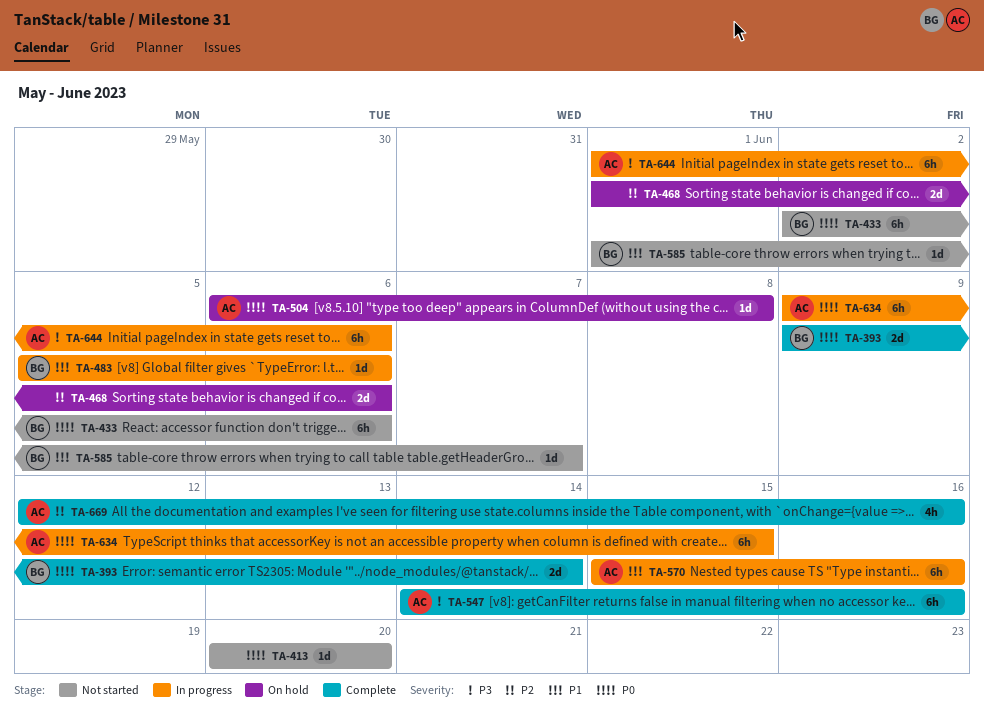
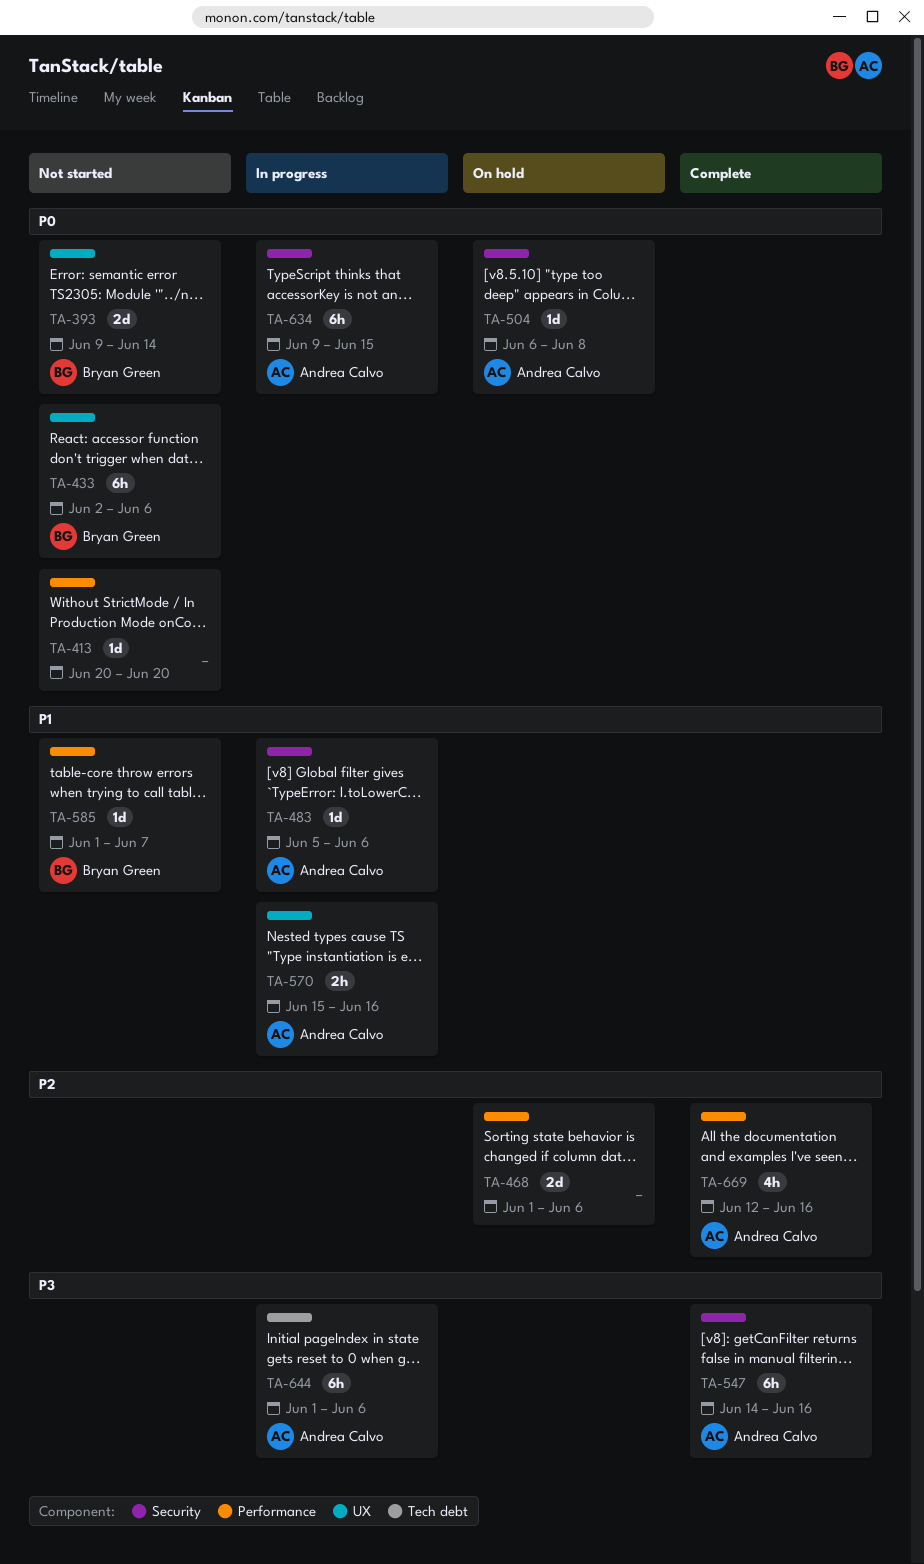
TA-393, status: Complete -> Not started
TA-483, owner: Bryan Green -> Andrea Calvo
TA-570, estimate: 6h -> 2h

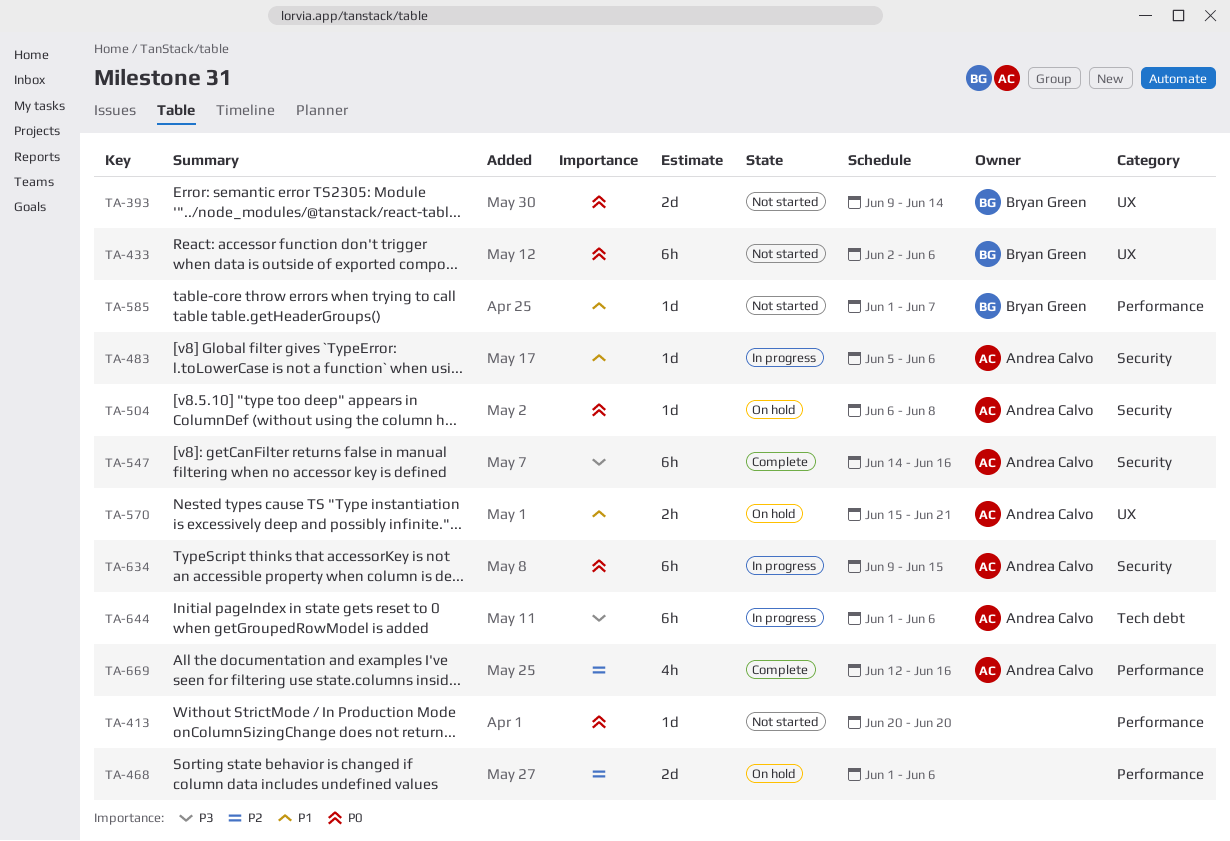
TA-570, status: In progress -> On hold
TA-570, due: Jun 16 -> Jun 21

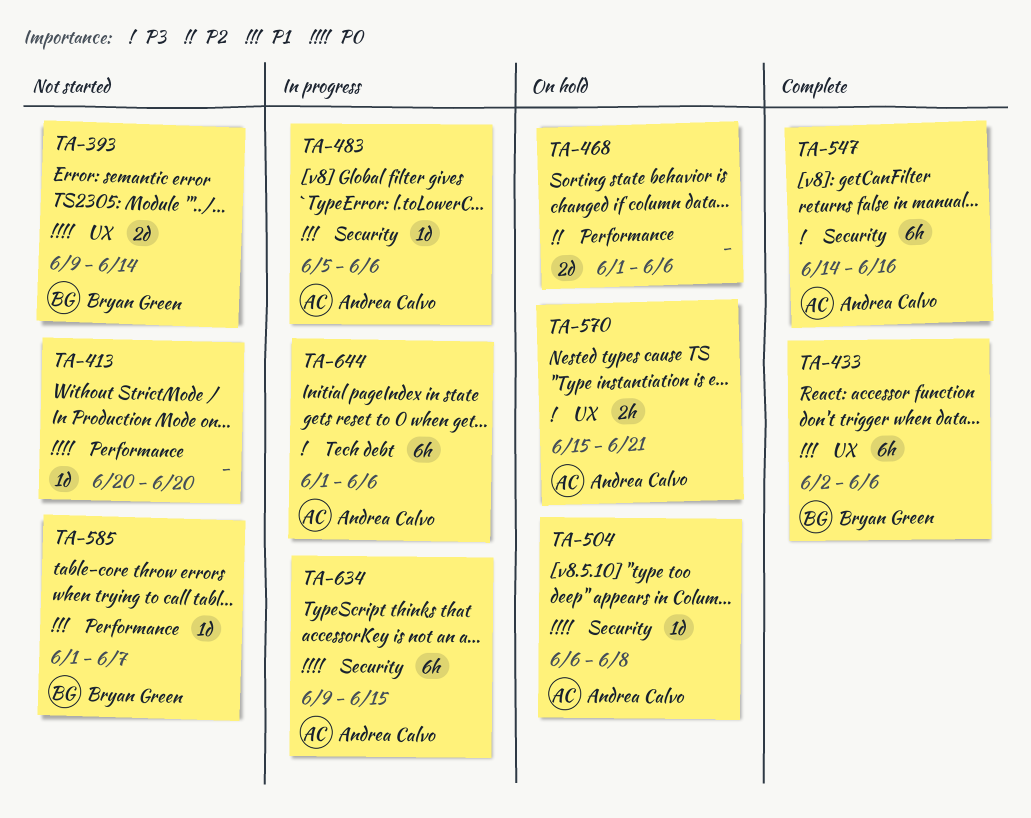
TA-433, status: Not started -> Complete
TA-433, priority: P0 -> P1
TA-570, priority: P1 -> P3
TA-669: present -> none

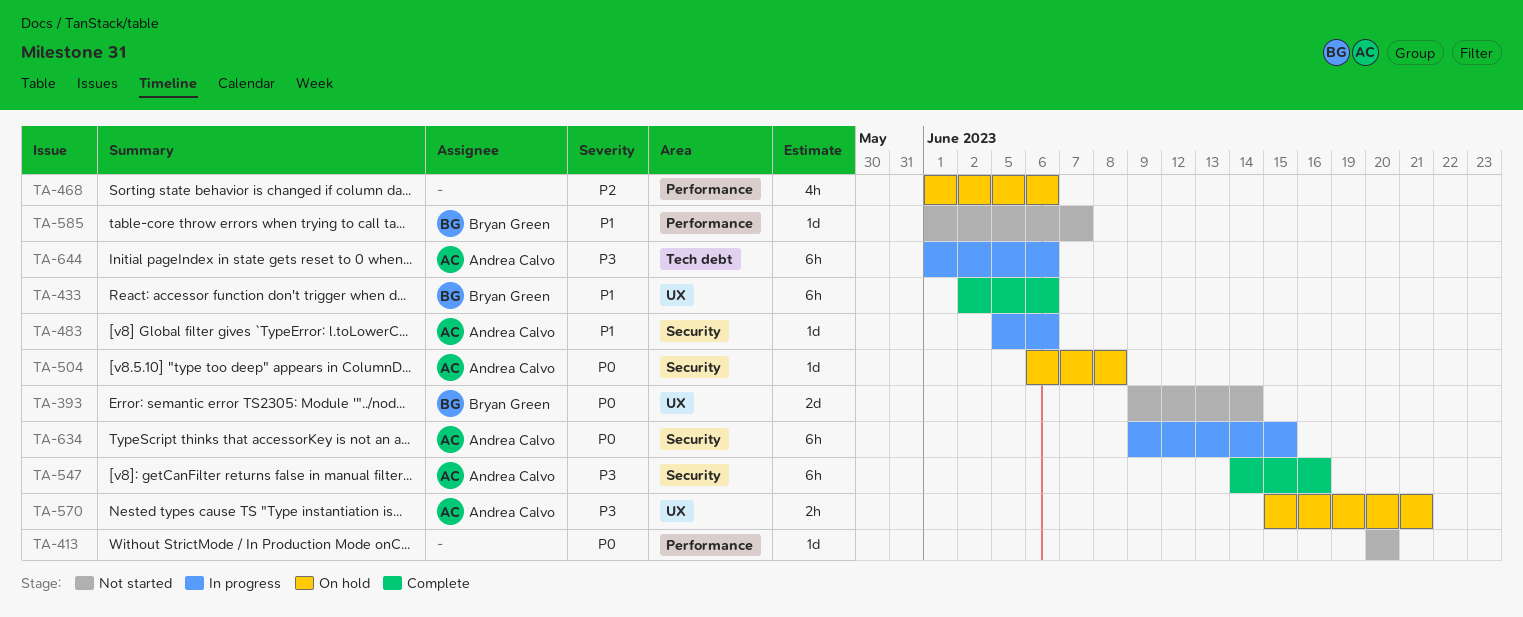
TA-468, estimate: 2d -> 4h

